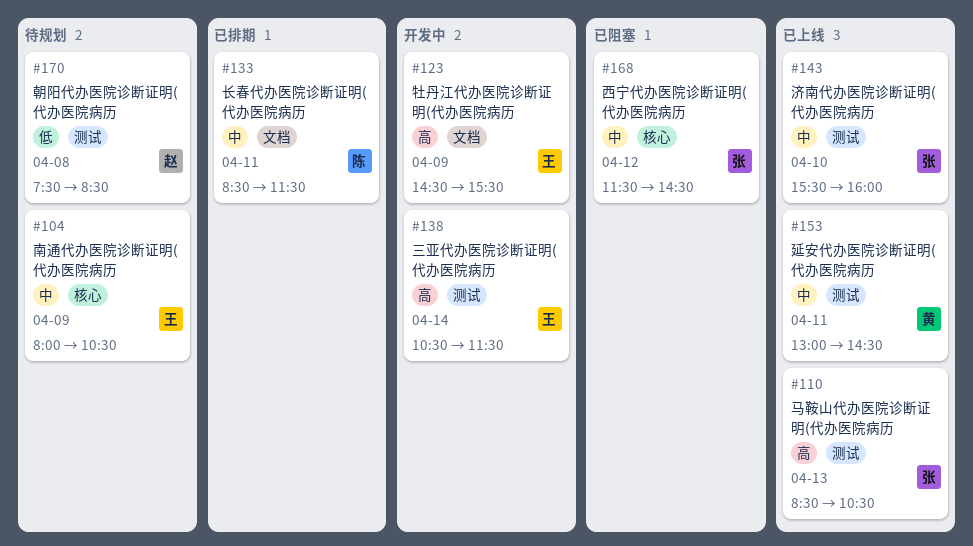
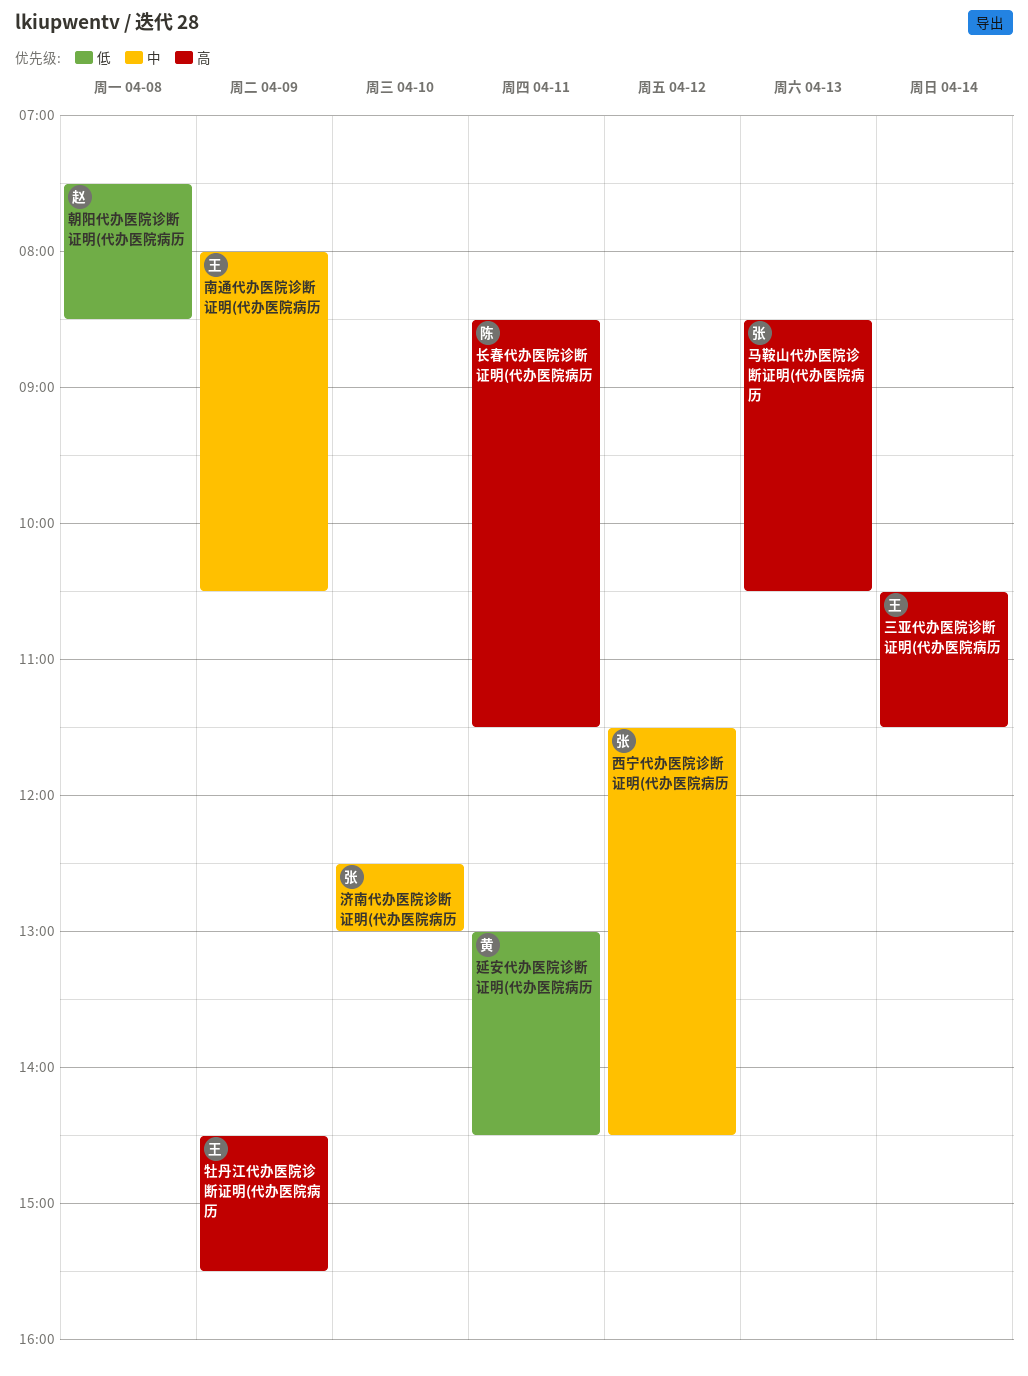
延安代办医院诊断证明(代办医院病历, priority: 中 -> 低
济南代办医院诊断证明(代办医院病历, begins: 15:30 -> 12:30
济南代办医院诊断证明(代办医院病历, ends: 16:00 -> 13:00
长春代办医院诊断证明(代办医院病历, priority: 中 -> 高

